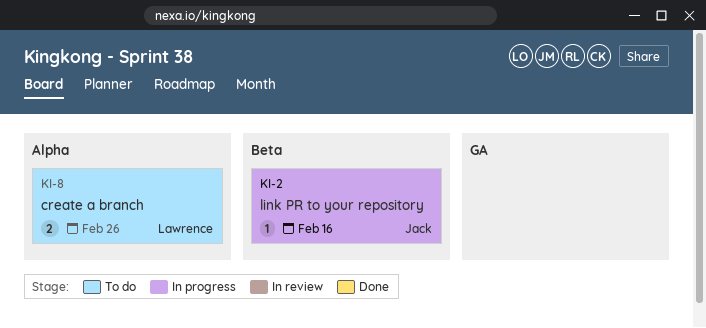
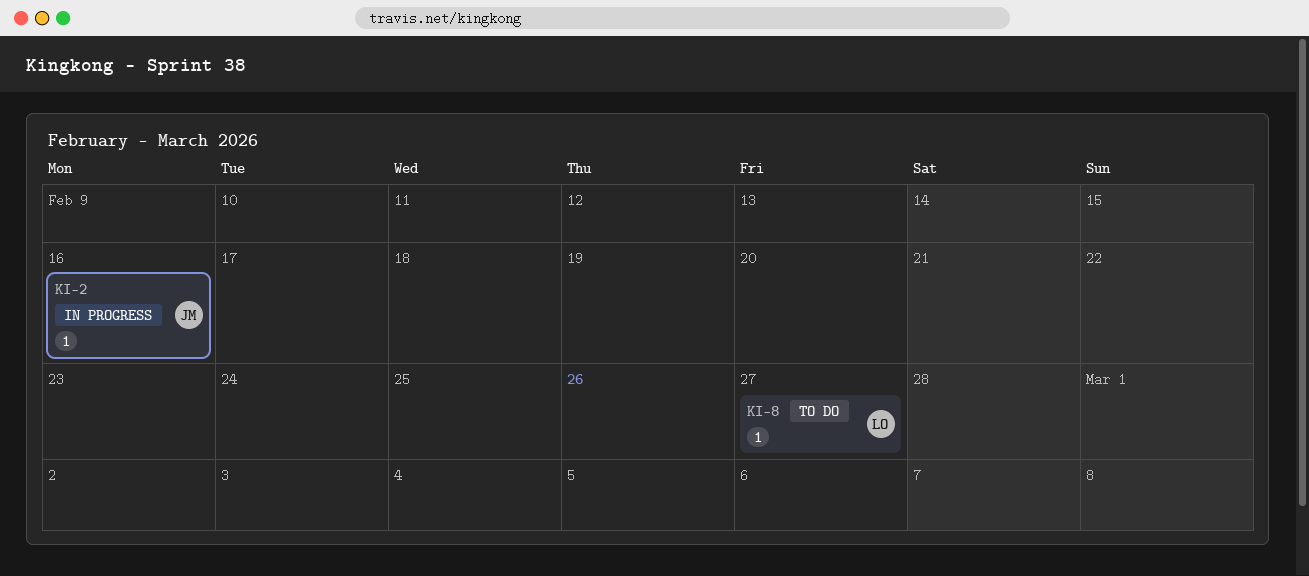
KI-8, estimate: 2 -> 1
KI-8, due: Feb 26 -> Feb 27

